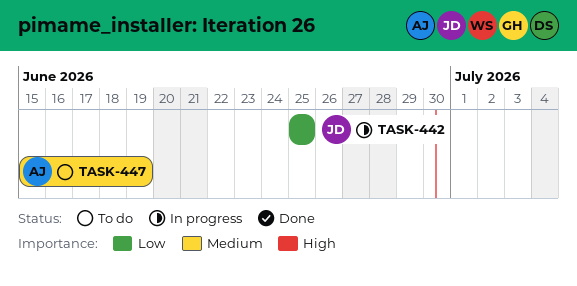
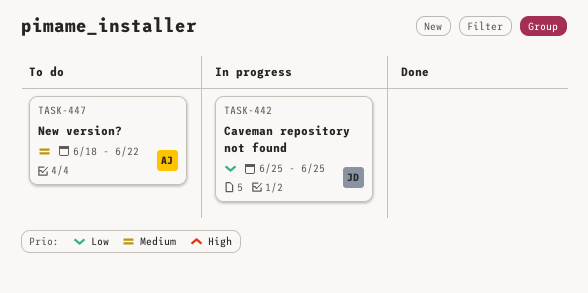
TASK-447, start: Jun 15 -> Jun 18
TASK-447, due: Jun 19 -> Jun 22

